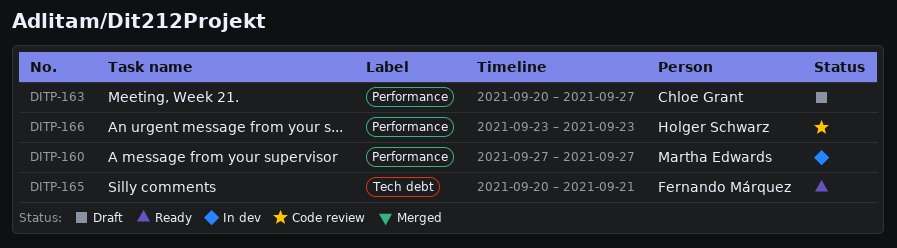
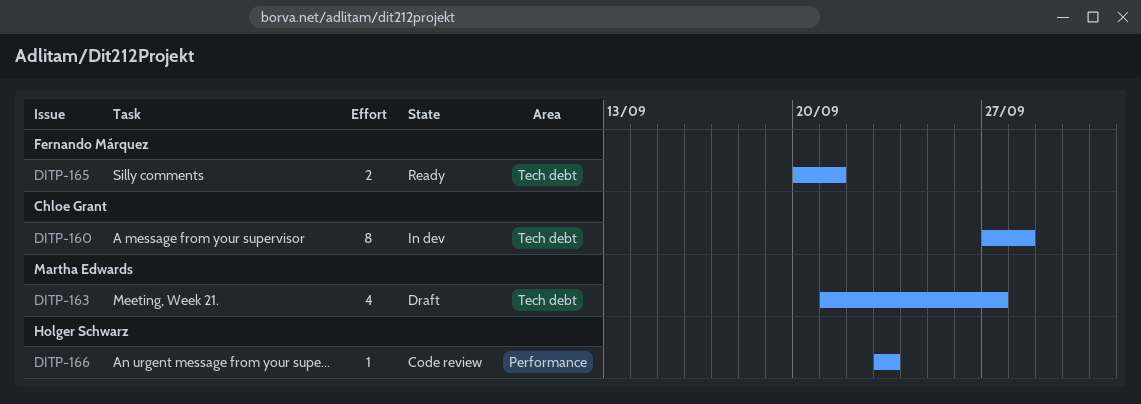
DITP-160, owner: Martha Edwards -> Chloe Grant
DITP-160, label: Performance -> Tech debt
DITP-160, due: Sep 27 -> Sep 28
DITP-163, owner: Chloe Grant -> Martha Edwards
DITP-163, label: Performance -> Tech debt
DITP-163, start: Sep 20 -> Sep 21

